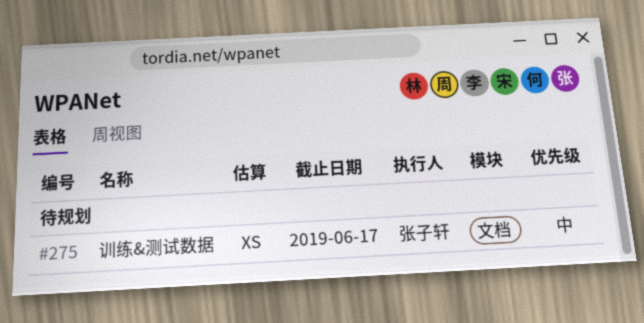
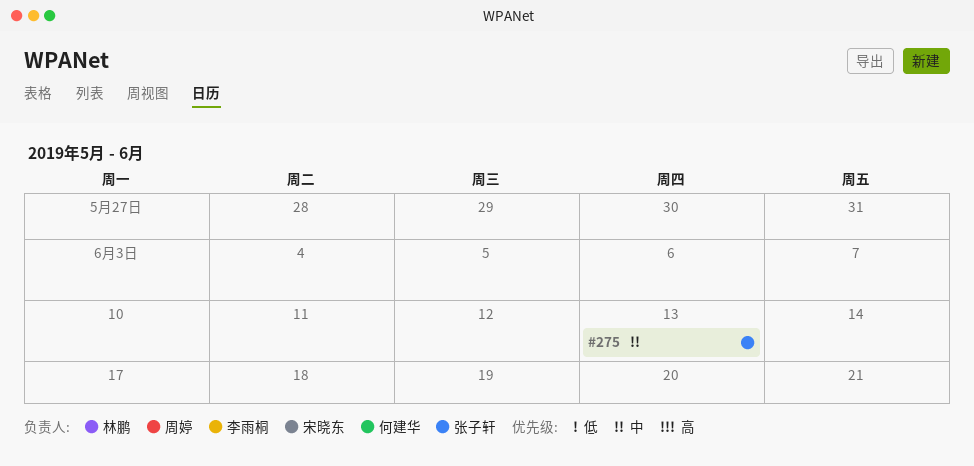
#275, due: Jun 17 -> Jun 13

